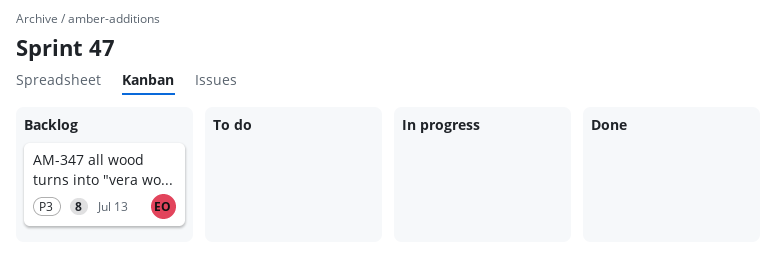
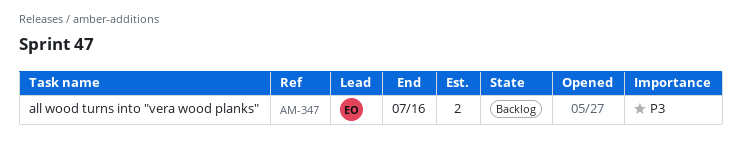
AM-347, estimate: 8 -> 2
AM-347, due: Jul 13 -> Jul 16

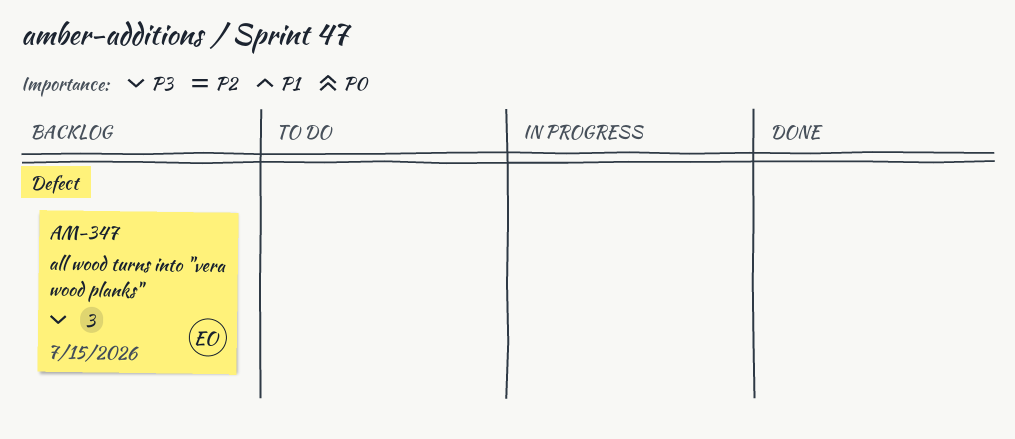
AM-347, estimate: 2 -> 3
AM-347, due: Jul 16 -> Jul 15

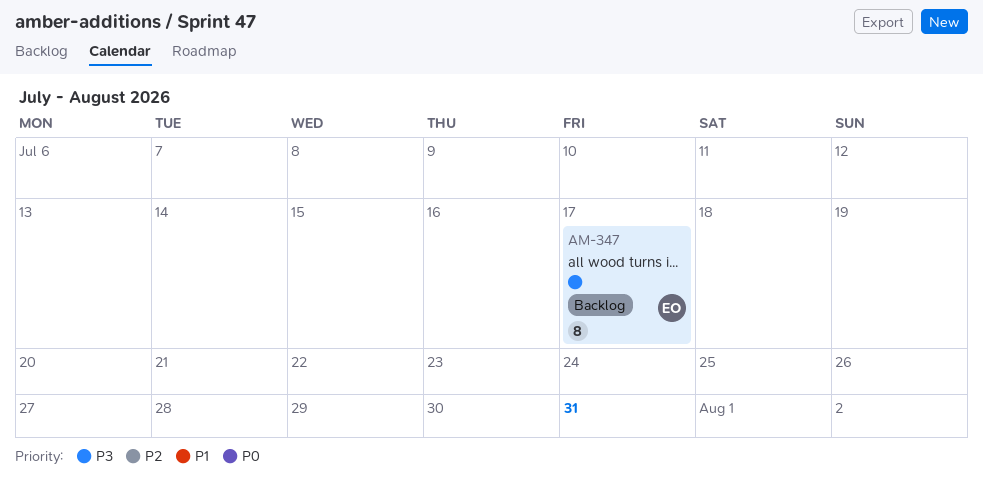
AM-347, estimate: 3 -> 8
AM-347, due: Jul 15 -> Jul 17

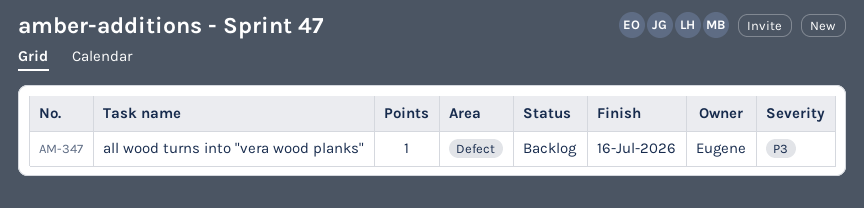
AM-347, estimate: 8 -> 1
AM-347, due: Jul 17 -> Jul 16

